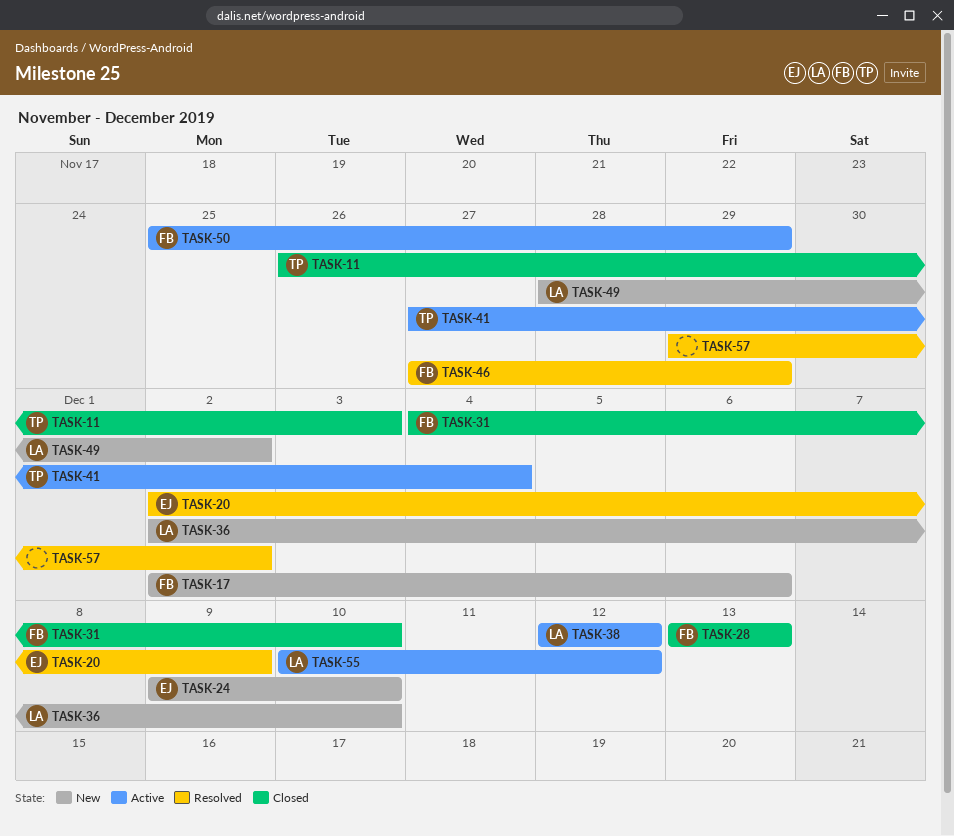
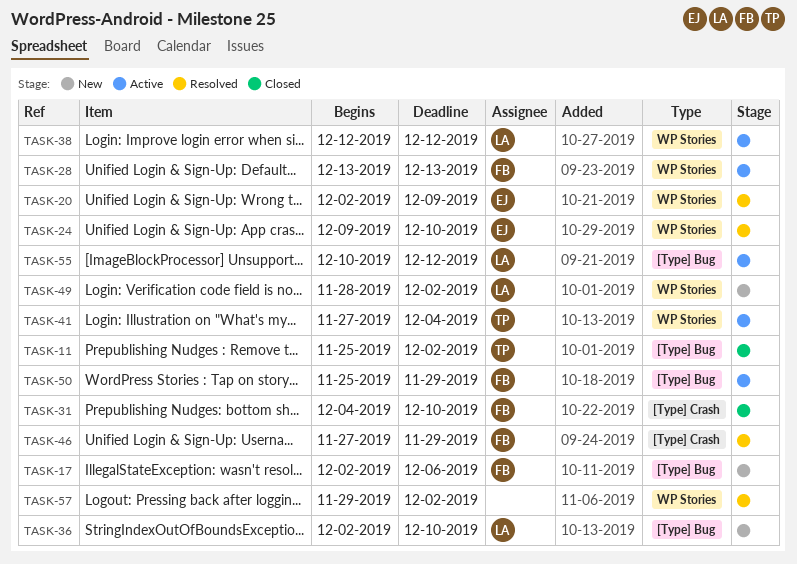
TASK-11, start: Nov 26 -> Nov 25
TASK-11, due: Dec 3 -> Dec 2
TASK-24, status: New -> Resolved
TASK-28, status: Closed -> Active

